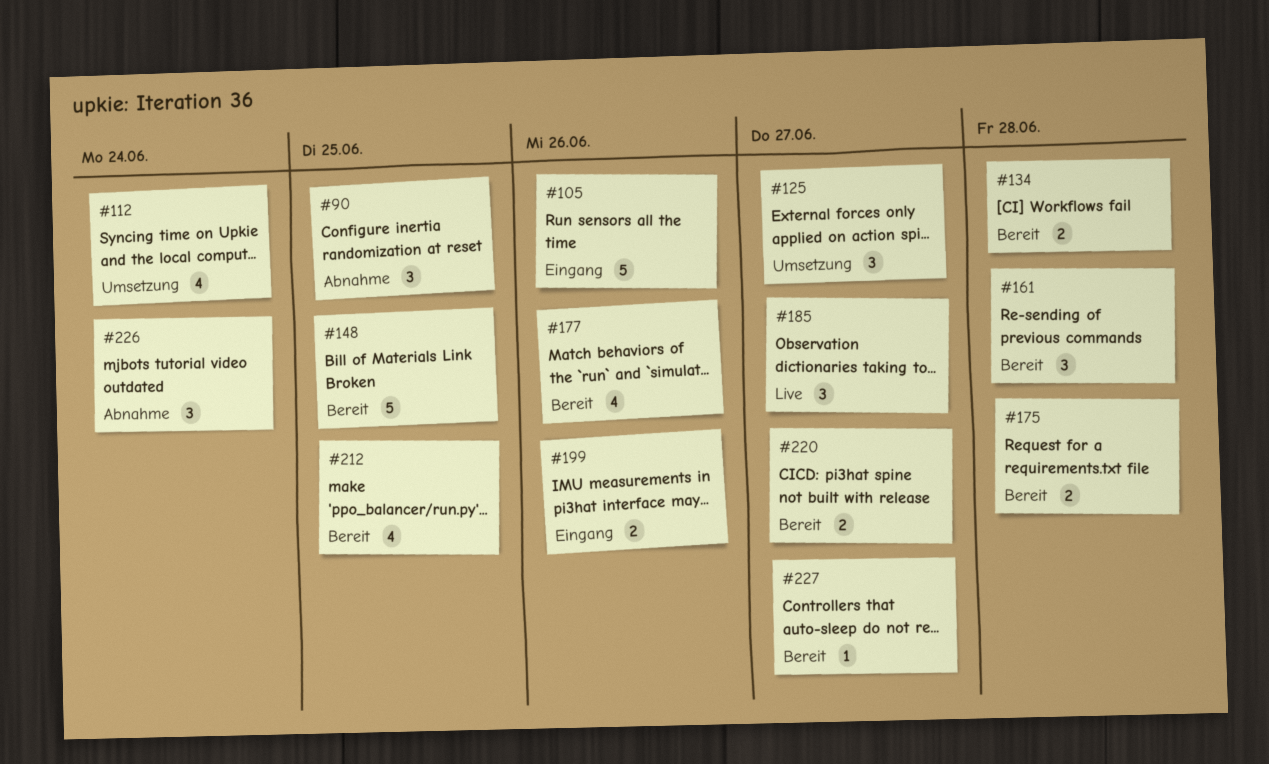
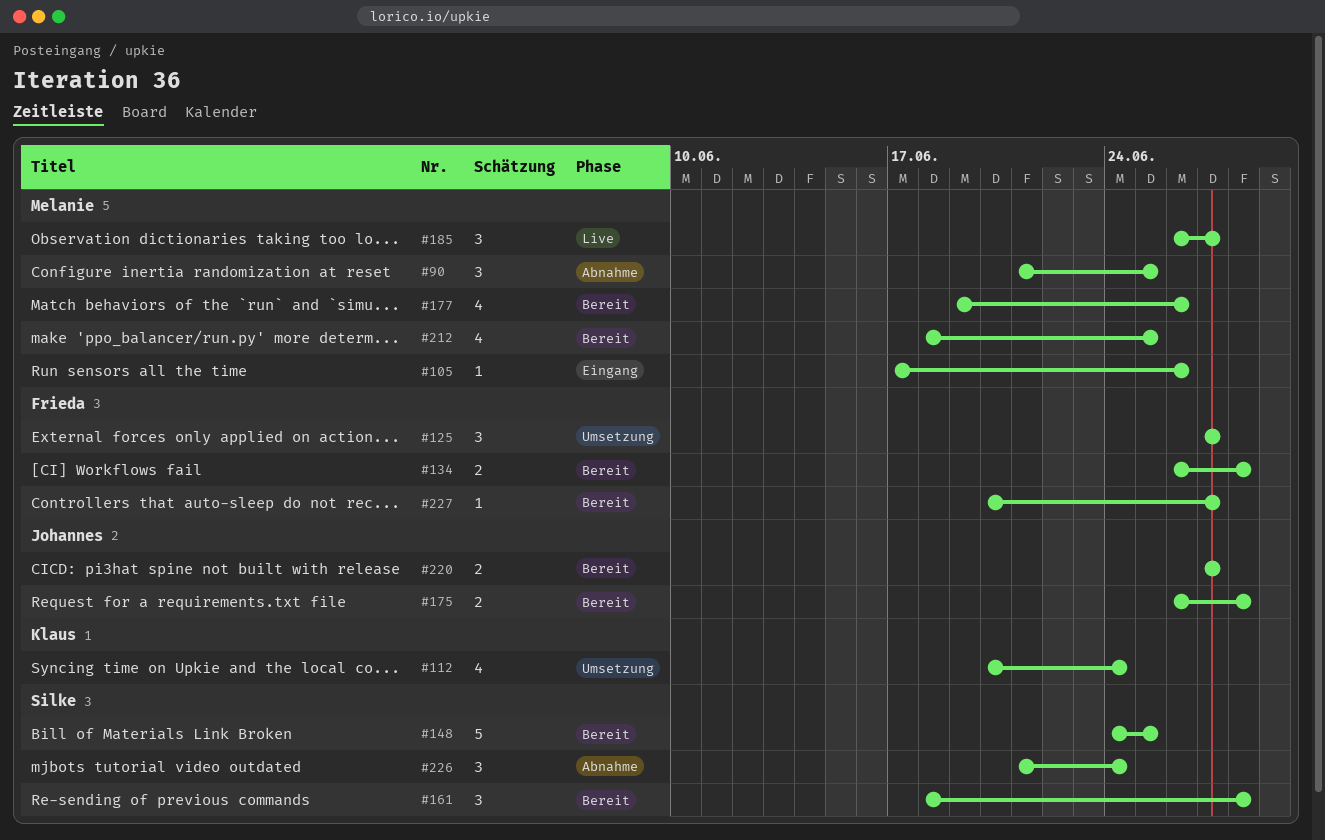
#105, estimate: 5 -> 1
#199: present -> none

